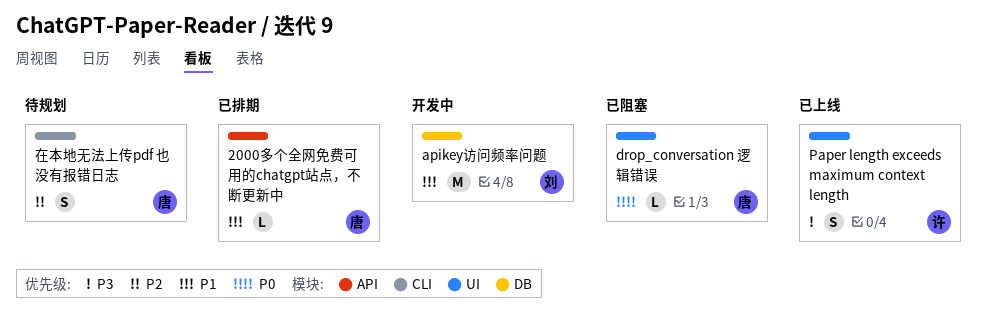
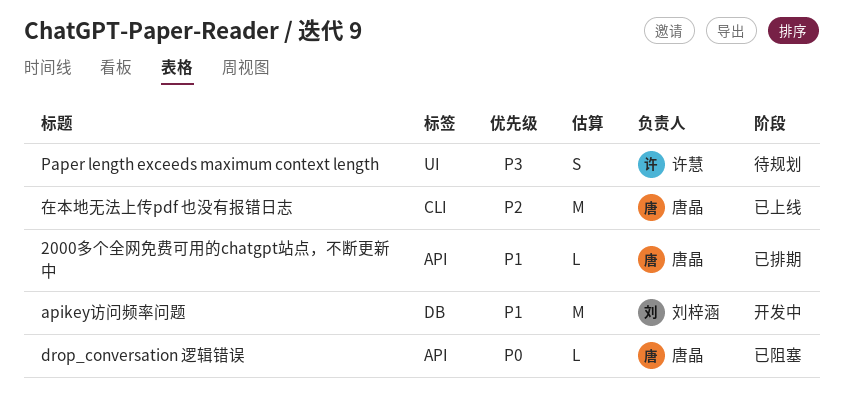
drop_conversation 逻辑错误, label: UI -> API
Paper length exceeds maximum context length, status: 已上线 -> 待规划
在本地无法上传pdf 也没有报错日志, status: 待规划 -> 已上线
在本地无法上传pdf 也没有报错日志, estimate: S -> M

